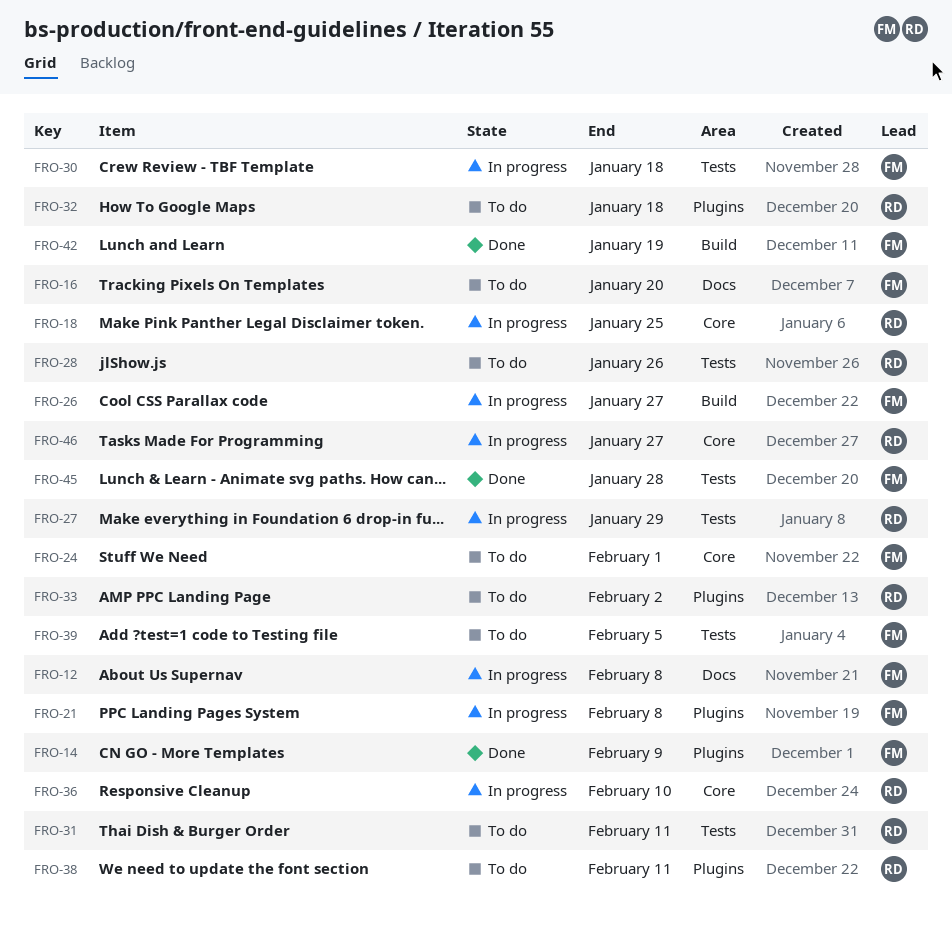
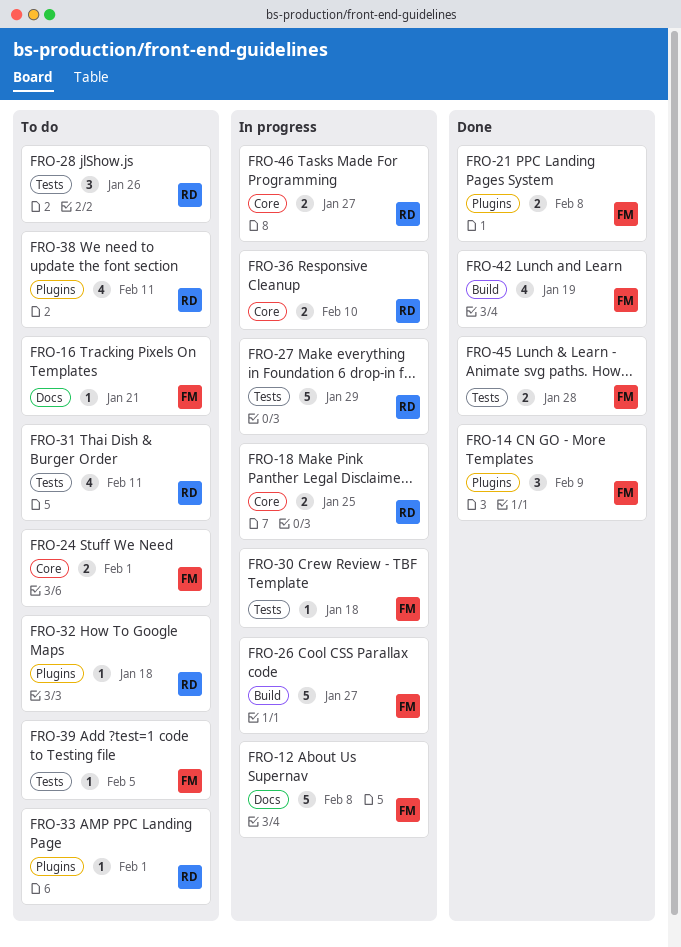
FRO-16, due: Jan 20 -> Jan 21
FRO-21, status: In progress -> Done
FRO-33, due: Feb 2 -> Feb 1

